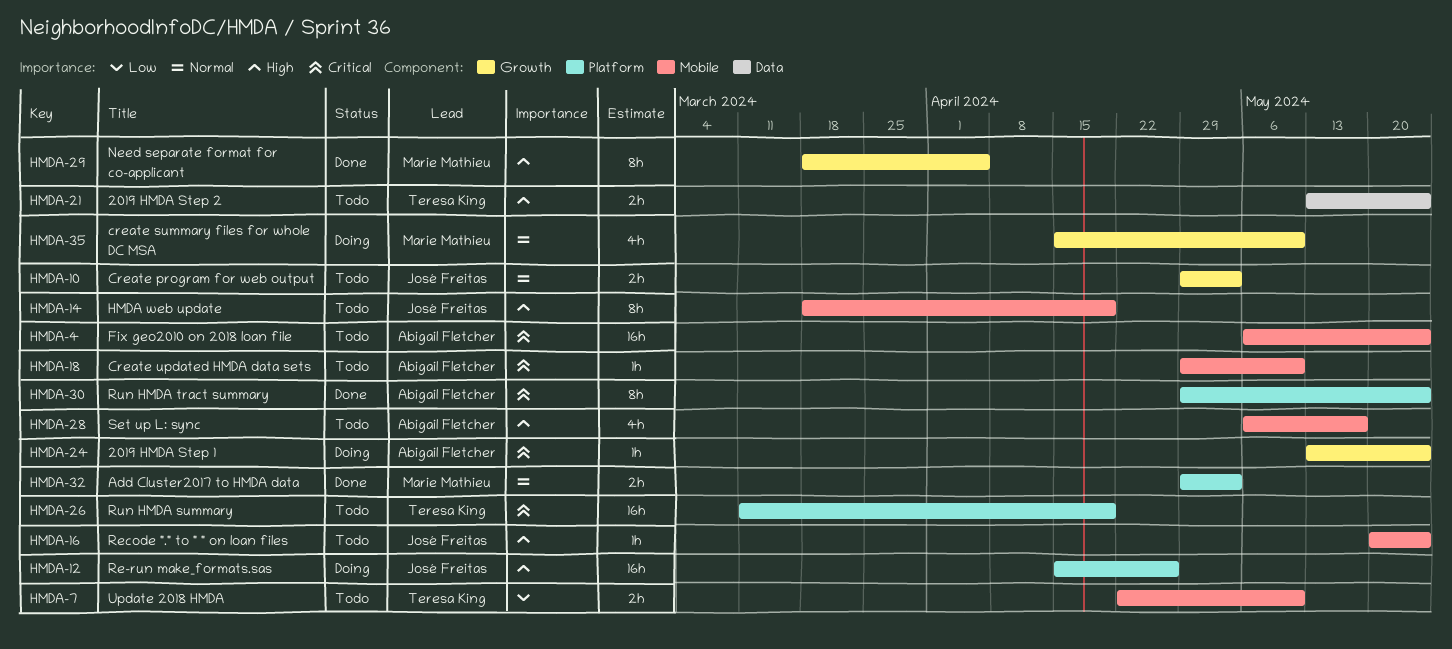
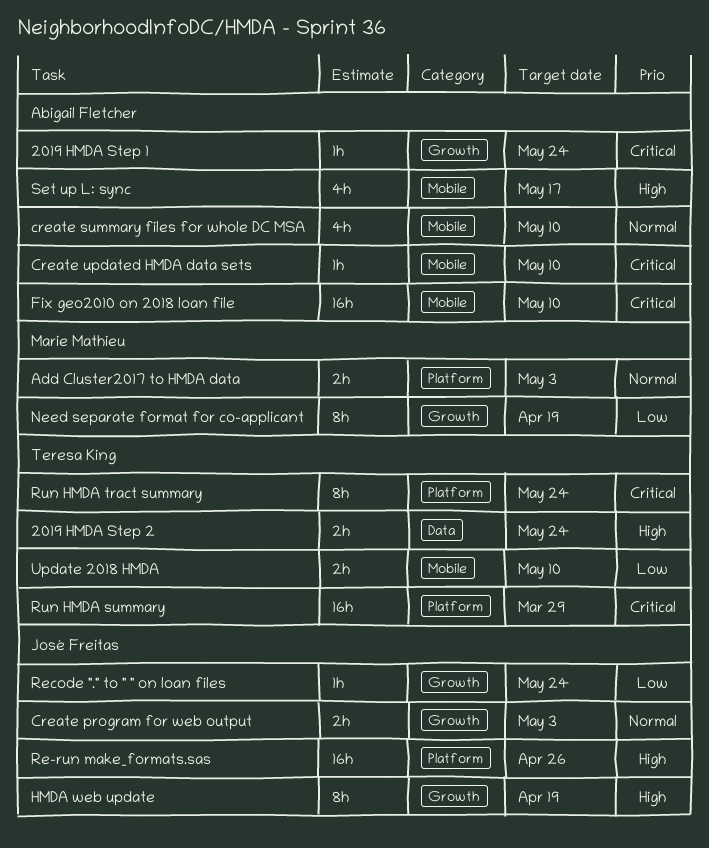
create summary files for whole DC MSA, owner: Marie Mathieu -> Abigail Fletcher
create summary files for whole DC MSA, label: Growth -> Mobile
Fix geo2010 on 2018 loan file, due: May 24 -> May 10
HMDA web update, label: Mobile -> Growth
Need separate format for co-applicant, priority: High -> Low
Need separate format for co-applicant, due: Apr 5 -> Apr 19
Recode "." to " " on loan files, priority: High -> Low
Recode "." to " " on loan files, label: Mobile -> Growth
Run HMDA summary, due: Apr 19 -> Mar 29
Run HMDA tract summary, owner: Abigail Fletcher -> Teresa King

